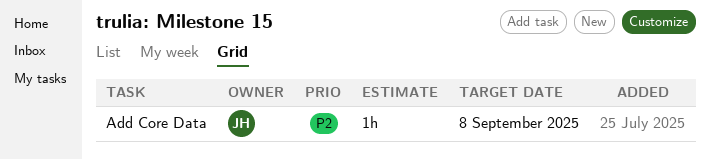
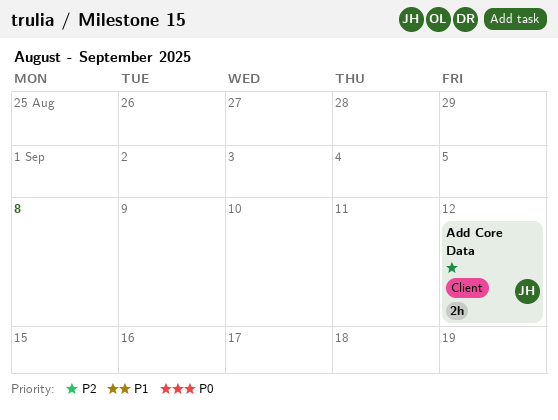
Add Core Data, estimate: 1h -> 2h
Add Core Data, due: Sep 8 -> Sep 12

